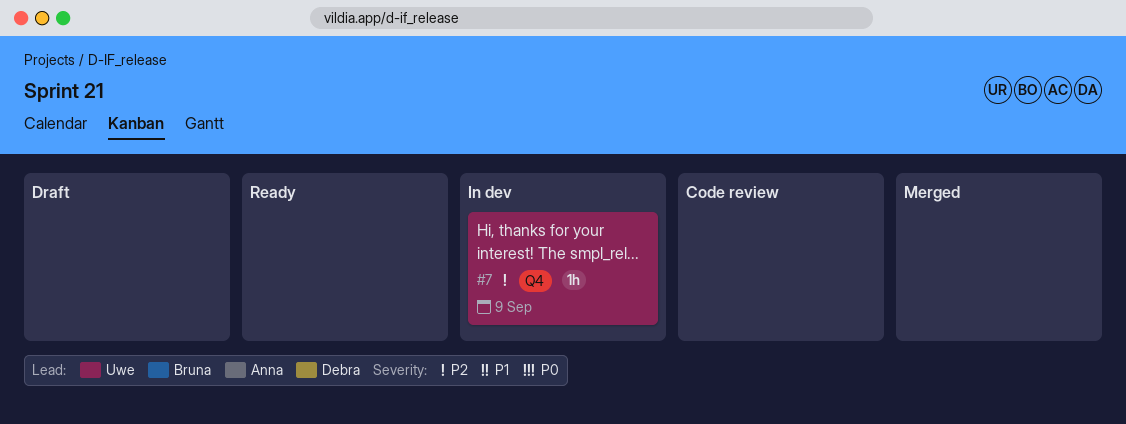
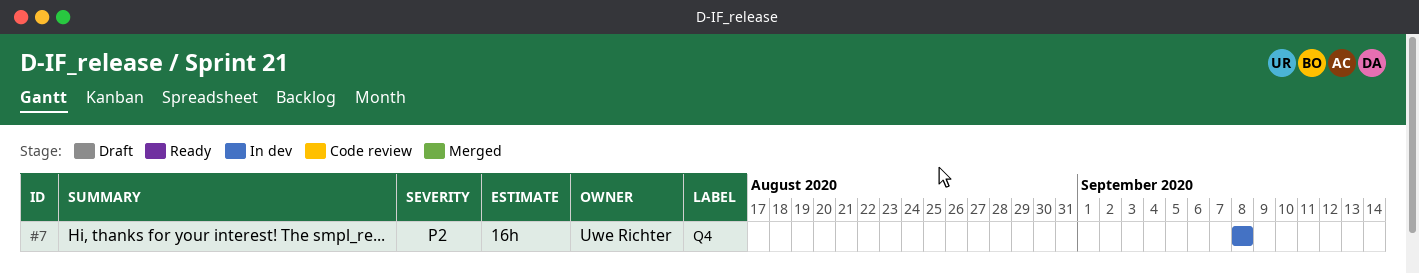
#7, estimate: 1h -> 16h
#7, due: Sep 9 -> Sep 8

